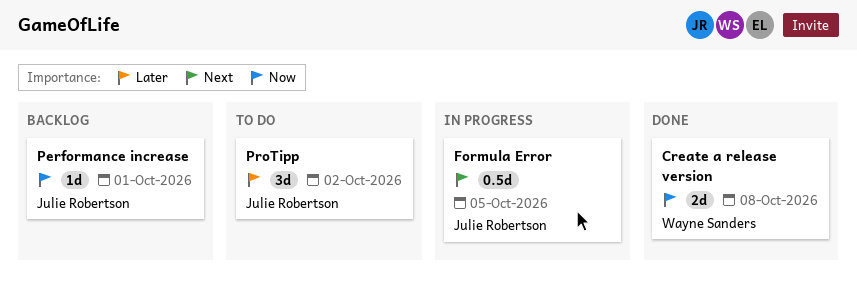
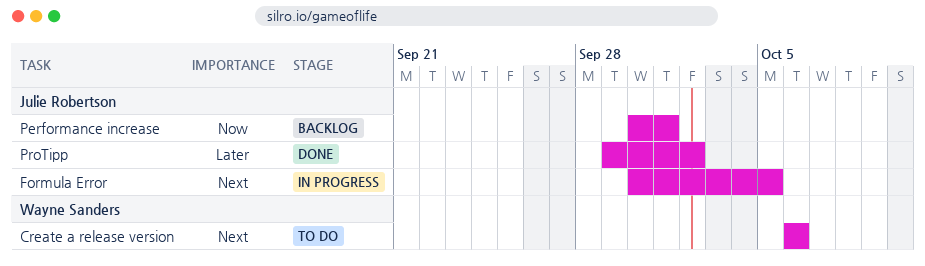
Create a release version, status: Done -> To do
Create a release version, priority: Now -> Next
Create a release version, due: Oct 8 -> Oct 6
ProTipp, status: To do -> Done

